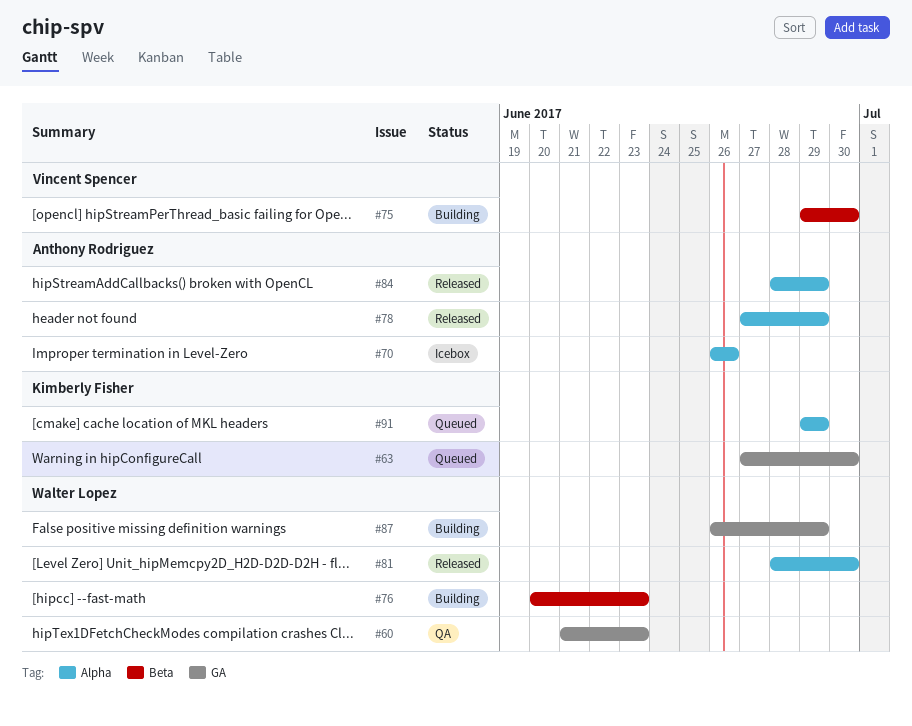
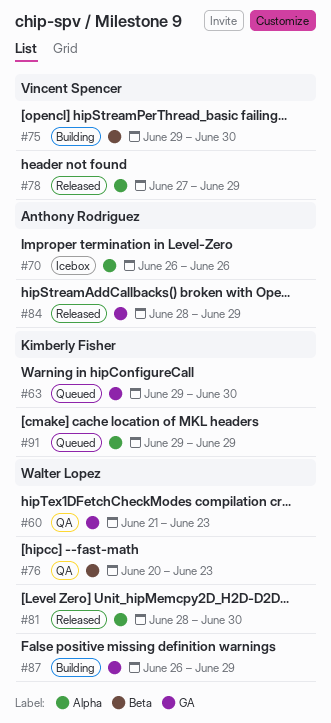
#63, start: Jun 27 -> Jun 29
#76, status: Building -> QA
#78, owner: Anthony Rodriguez -> Vincent Spencer
#84, label: Alpha -> GA

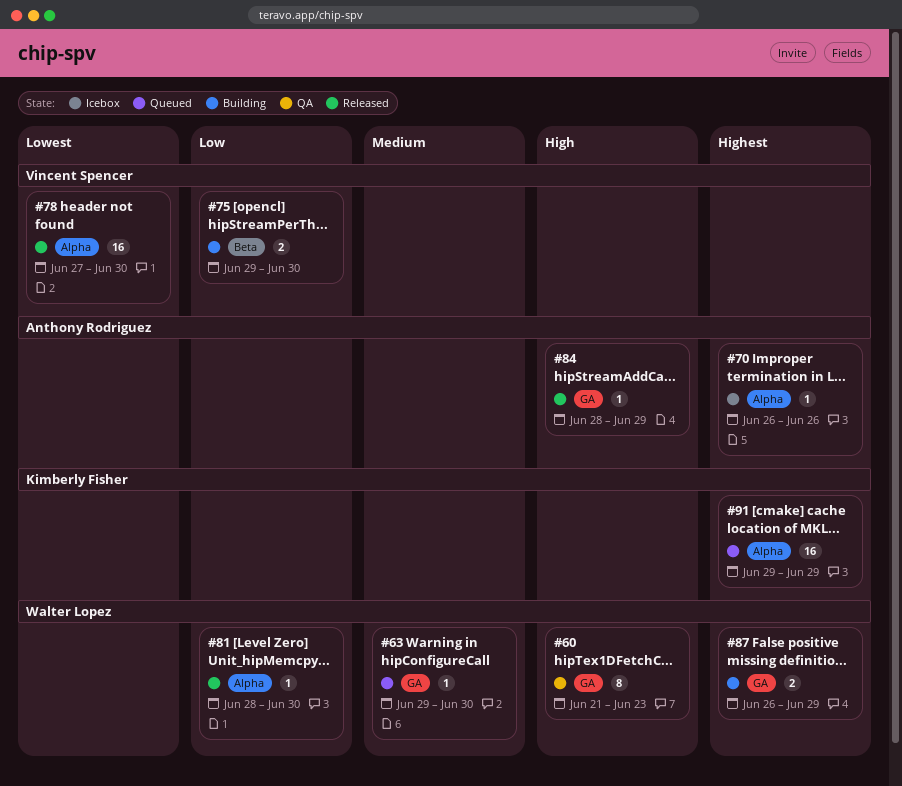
#63, owner: Kimberly Fisher -> Walter Lopez
#76: present -> none
#78, due: Jun 29 -> Jun 30

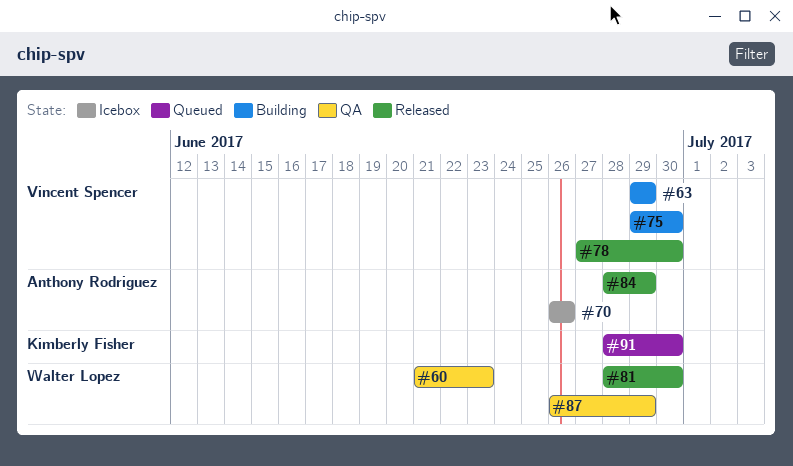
#63, status: Queued -> Building
#63, owner: Walter Lopez -> Vincent Spencer
#63, due: Jun 30 -> Jun 29
#87, status: Building -> QA
#91, start: Jun 29 -> Jun 28
#91, due: Jun 29 -> Jun 30

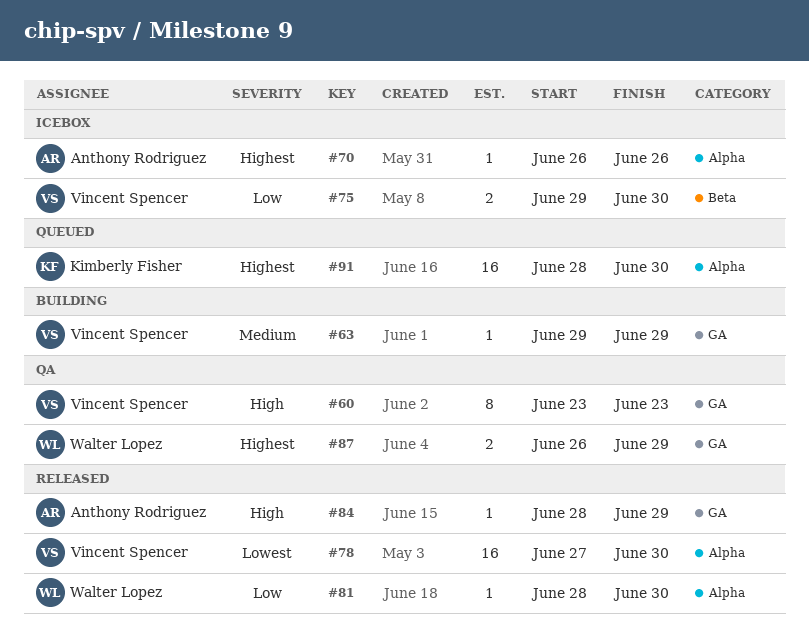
#60, owner: Walter Lopez -> Vincent Spencer
#60, start: Jun 21 -> Jun 23
#75, status: Building -> Icebox

